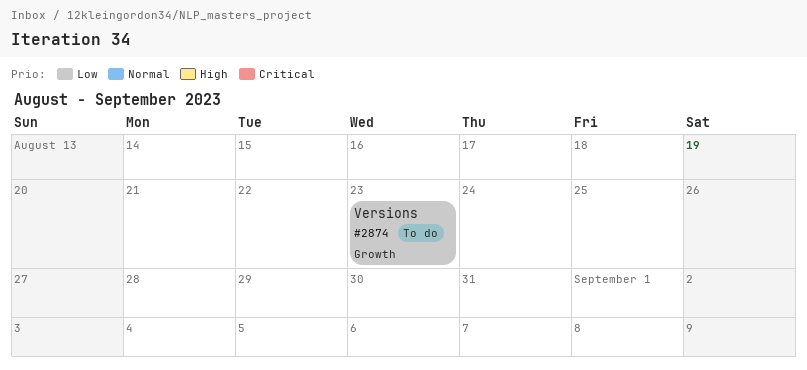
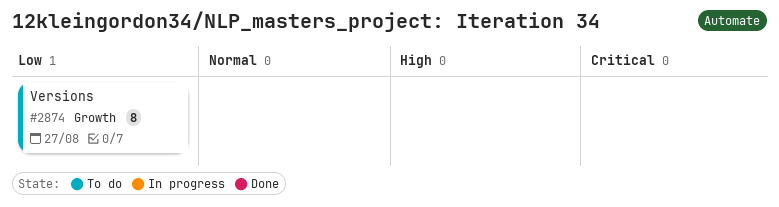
#2874, due: Aug 23 -> Aug 27

